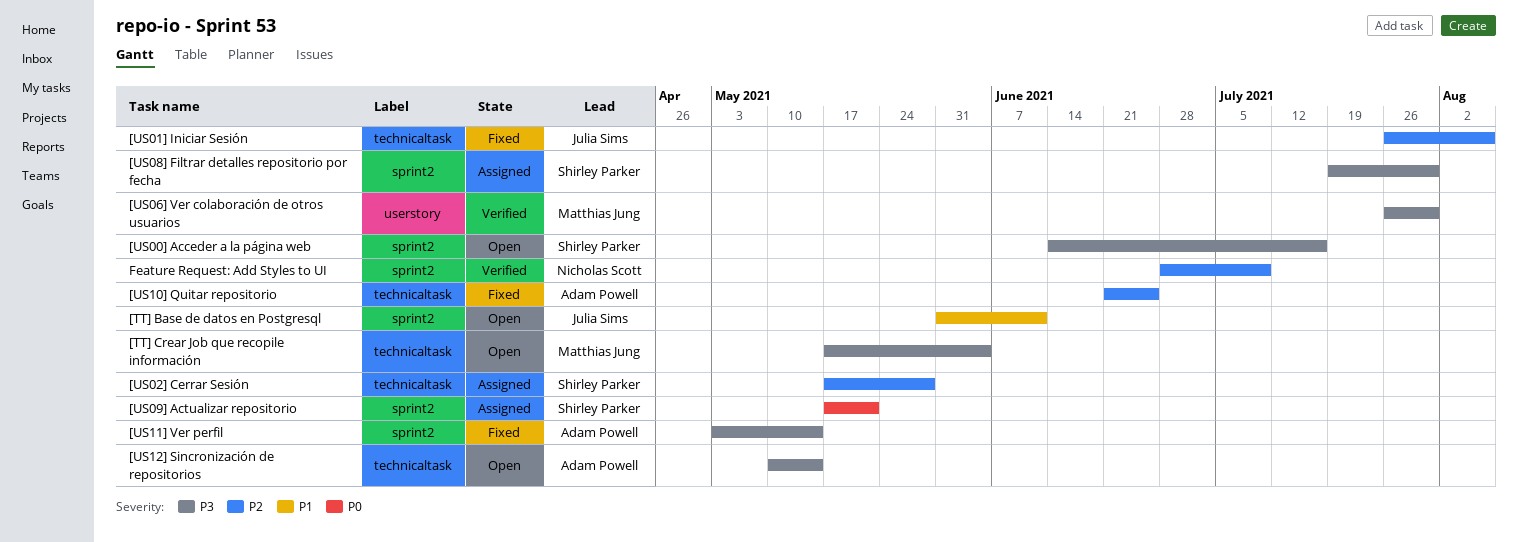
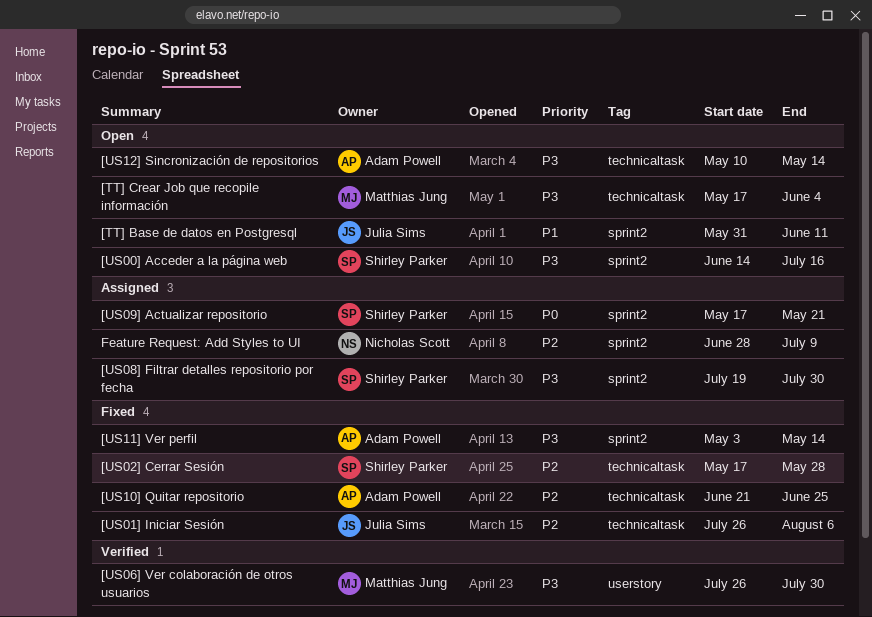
[US02] Cerrar Sesión, status: Assigned -> Fixed
Feature Request: Add Styles to UI, status: Verified -> Assigned

